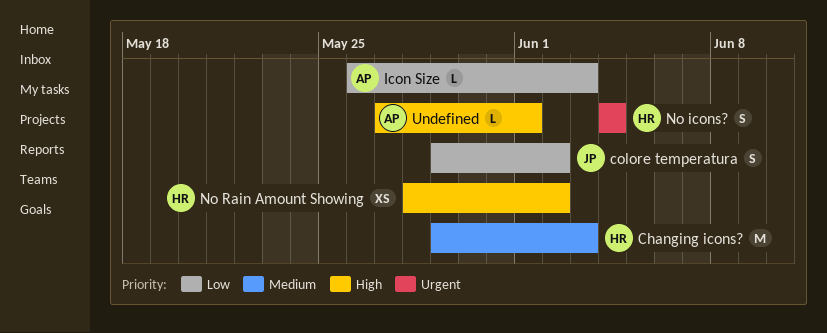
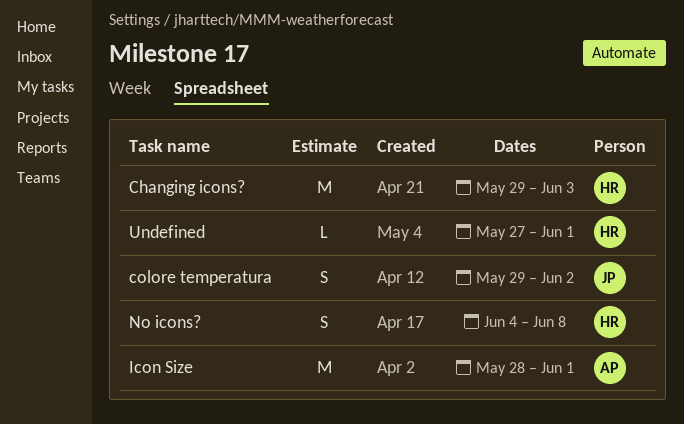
Icon Size, estimate: L -> M
Icon Size, start: May 26 -> May 28
Icon Size, due: Jun 3 -> Jun 1
No icons?, due: Jun 4 -> Jun 8
No Rain Amount Showing: present -> none
Undefined, owner: AP -> HR

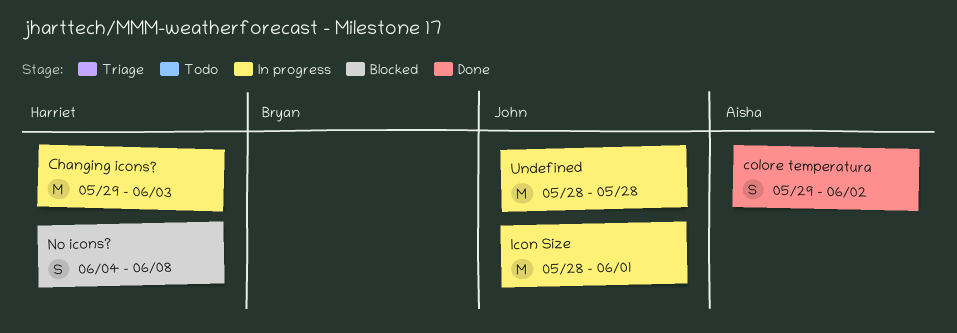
colore temperatura, owner: John -> Aisha
Icon Size, owner: Aisha -> John
Undefined, owner: Harriet -> John
Undefined, estimate: L -> M
Undefined, start: May 27 -> May 28
Undefined, due: Jun 1 -> May 28

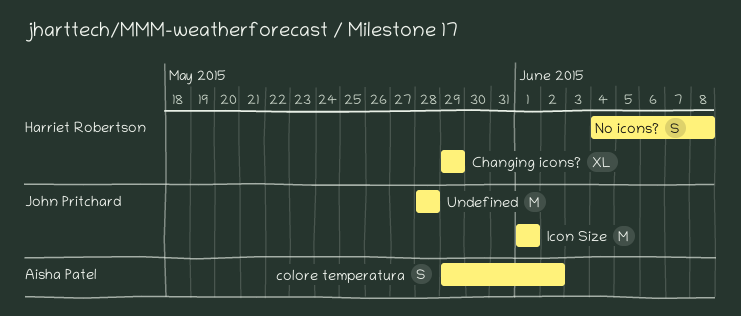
Changing icons?, estimate: M -> XL
Changing icons?, due: Jun 3 -> May 29
Icon Size, start: May 28 -> Jun 1

